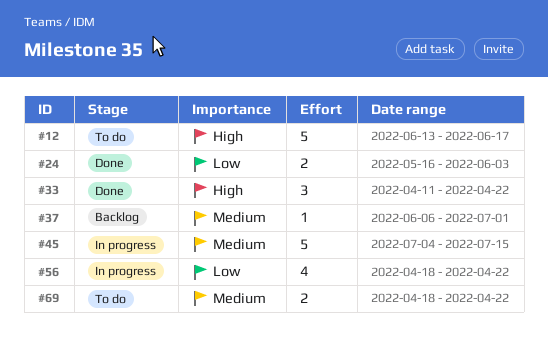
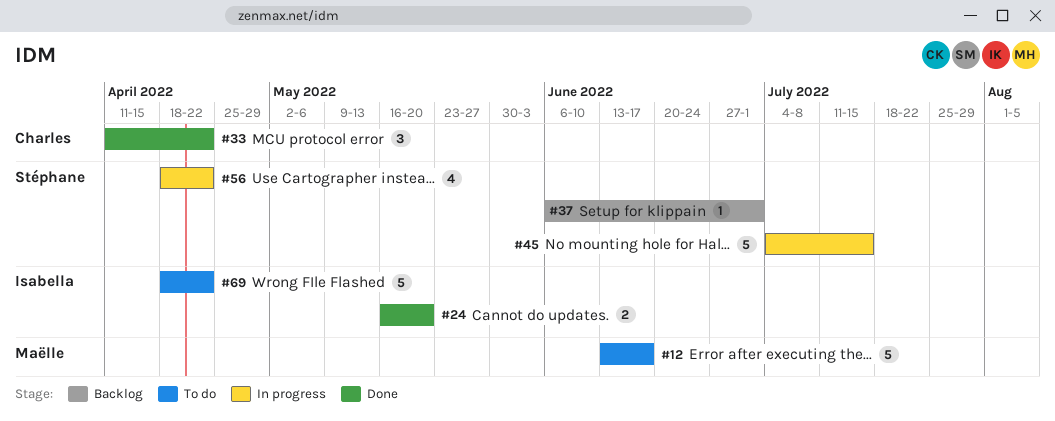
#24, due: Jun 3 -> May 20
#69, estimate: 2 -> 5

